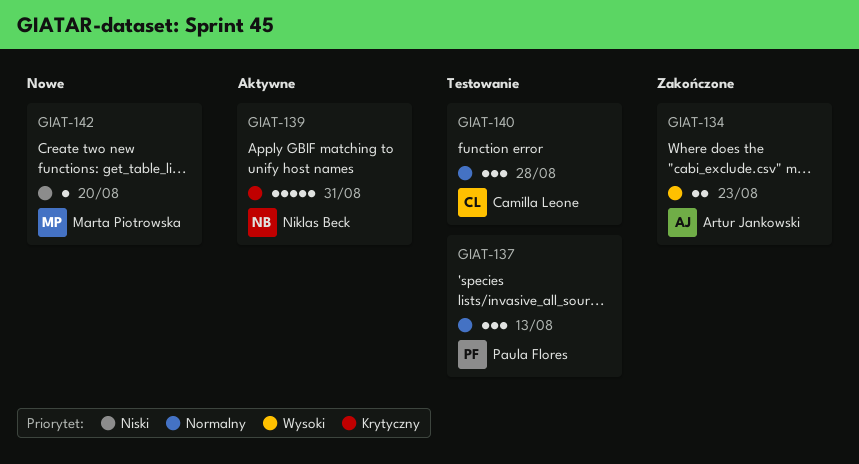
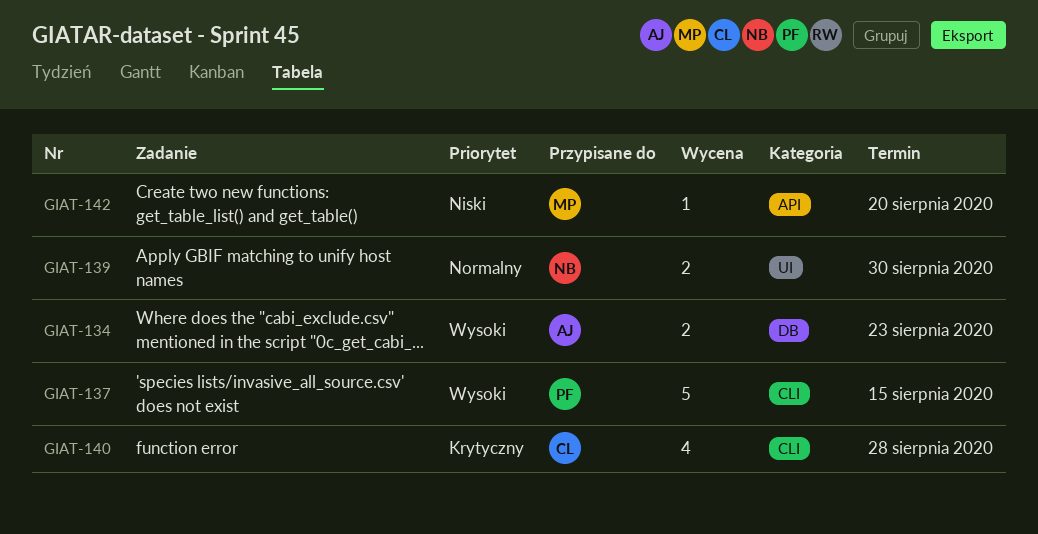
GIAT-137, priority: Normalny -> Wysoki
GIAT-137, estimate: 3 -> 5
GIAT-137, due: Aug 13 -> Aug 15
GIAT-139, priority: Krytyczny -> Normalny
GIAT-139, estimate: 5 -> 2
GIAT-139, due: Aug 31 -> Aug 30
GIAT-140, priority: Normalny -> Krytyczny
GIAT-140, estimate: 3 -> 4

